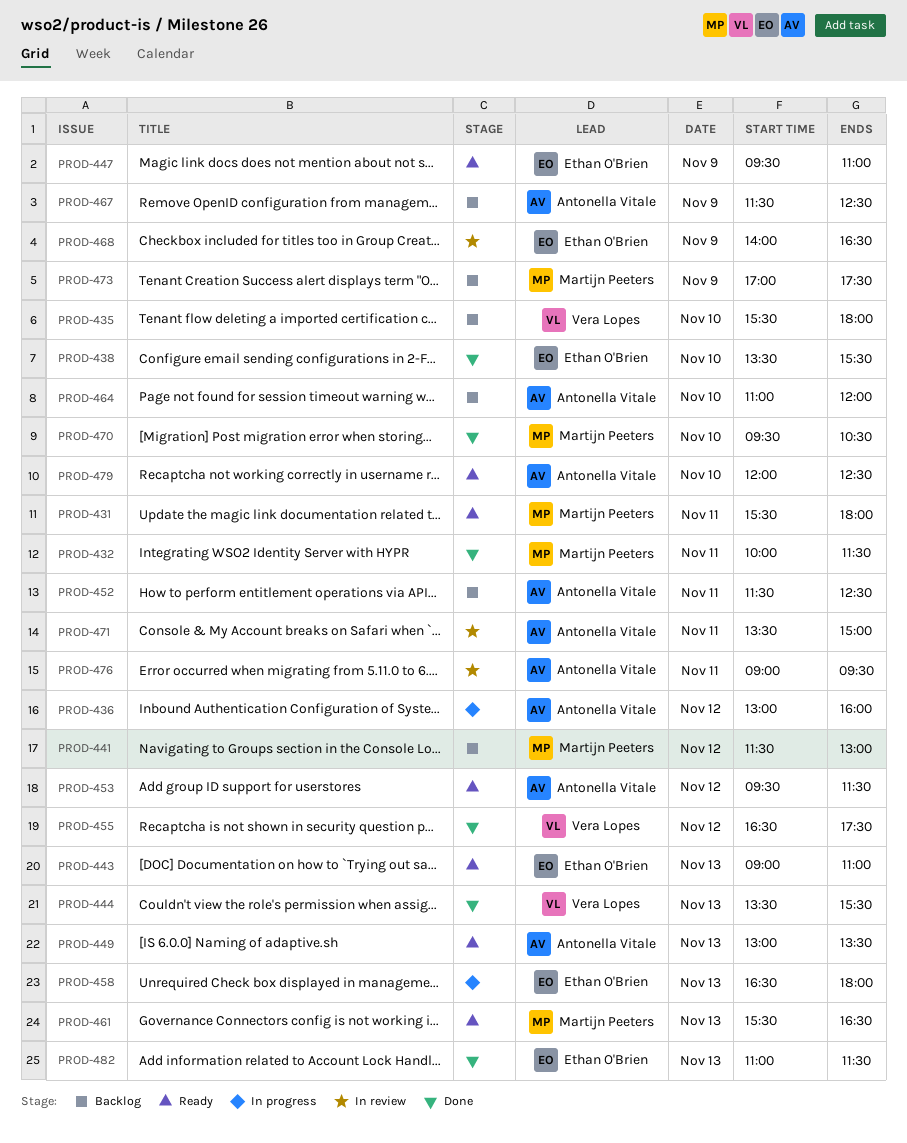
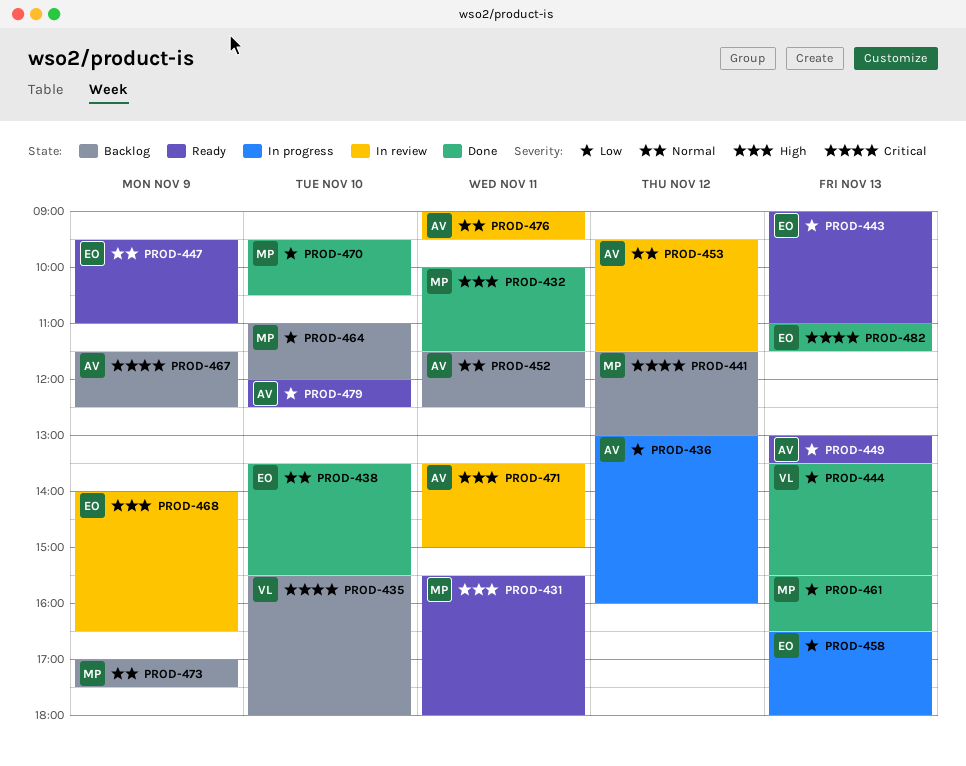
PROD-453, status: Ready -> In review
PROD-455: present -> none
PROD-461, status: Ready -> Done
PROD-464, owner: Antonella Vitale -> Martijn Peeters

